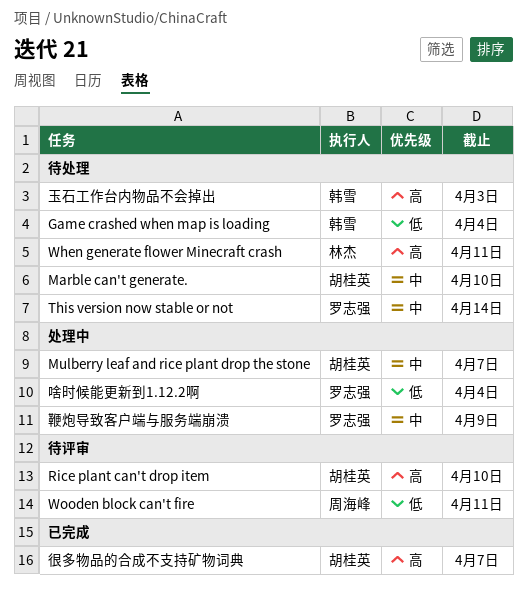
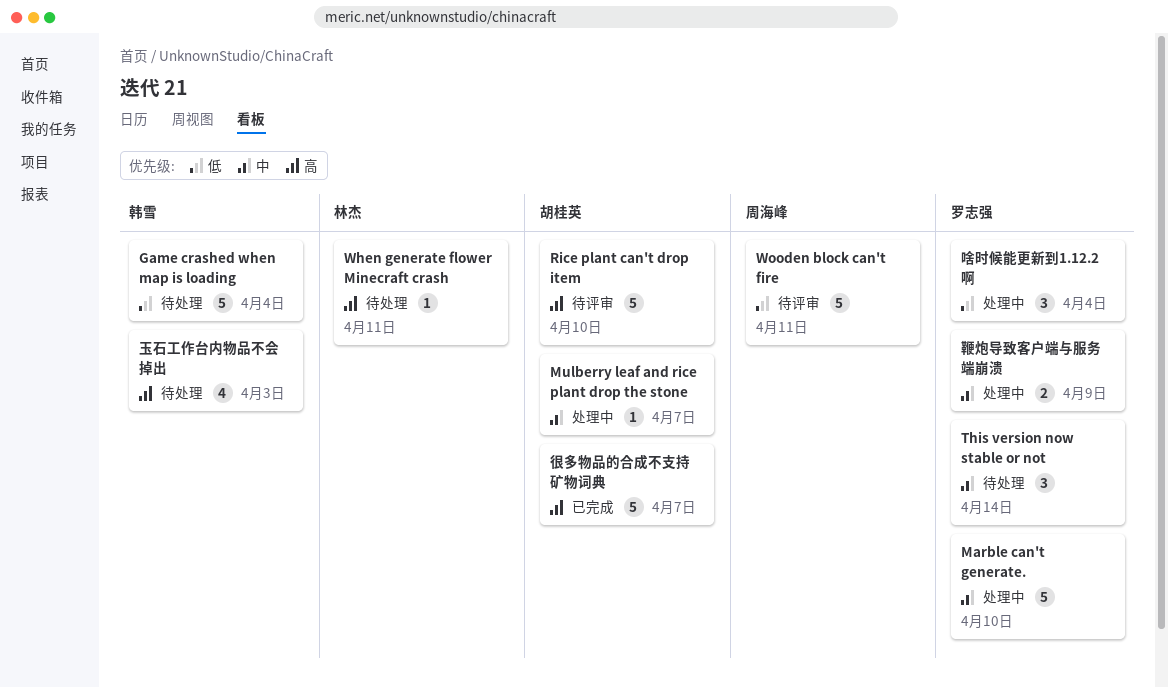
Marble can't generate., status: 待处理 -> 处理中
Marble can't generate., owner: 胡桂英 -> 罗志强

